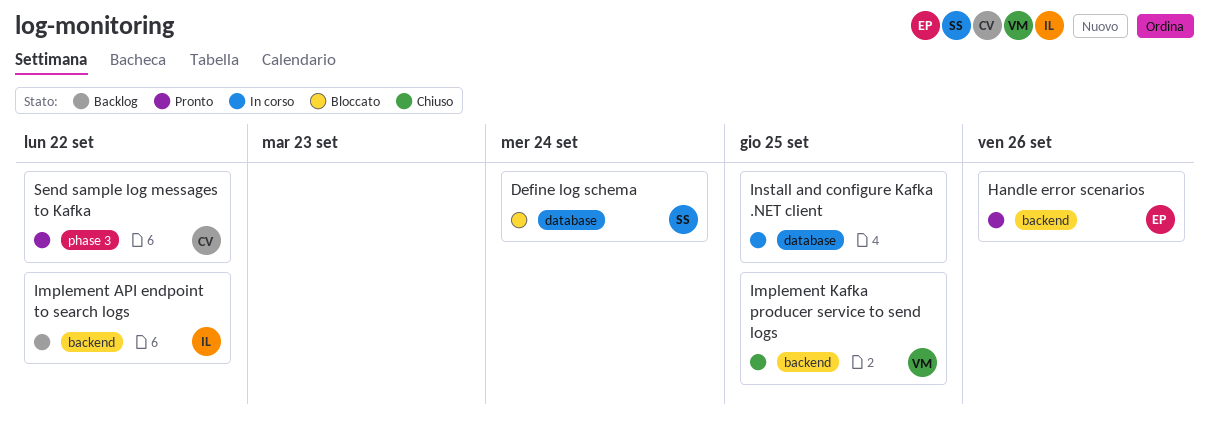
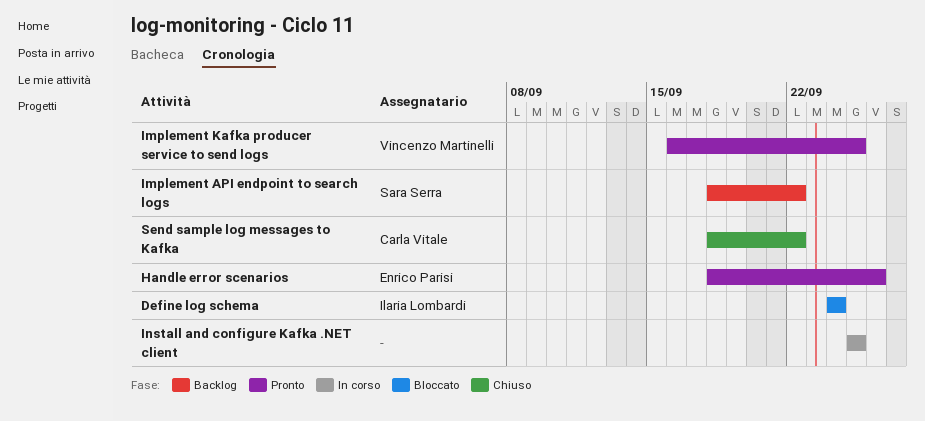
Define log schema, owner: Sara Serra -> Ilaria Lombardi
Implement API endpoint to search logs, owner: Ilaria Lombardi -> Sara Serra
Implement Kafka producer service to send logs, status: Chiuso -> Pronto
Send sample log messages to Kafka, status: Pronto -> Chiuso

